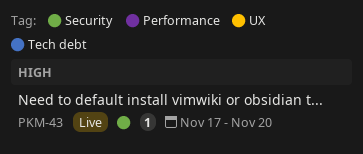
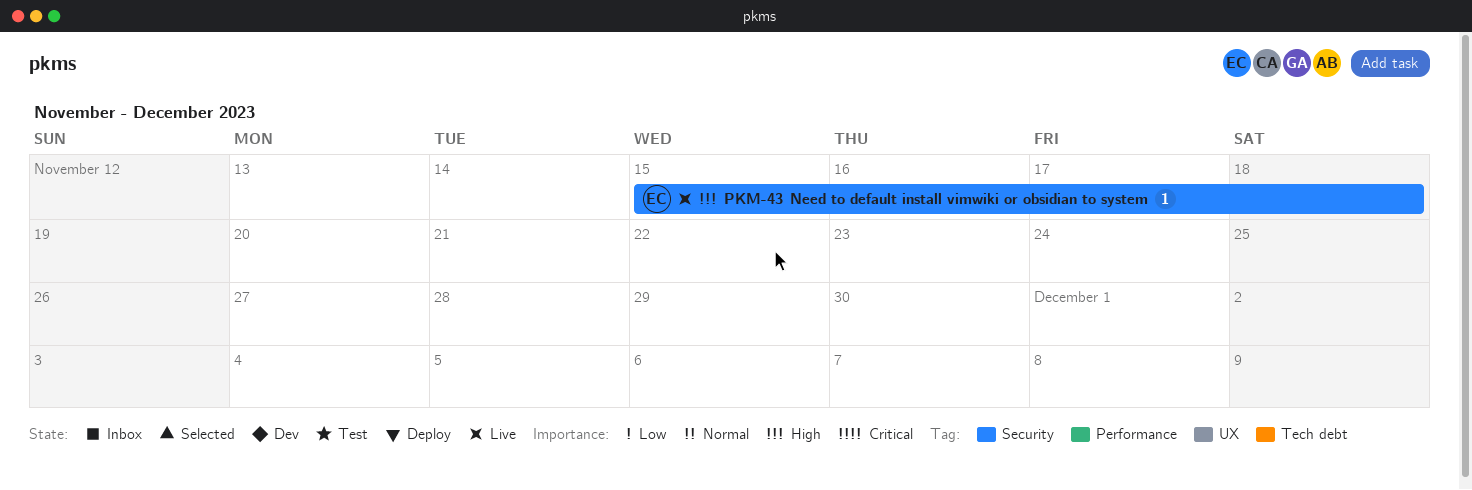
PKM-43, start: Nov 17 -> Nov 15
PKM-43, due: Nov 20 -> Nov 18

